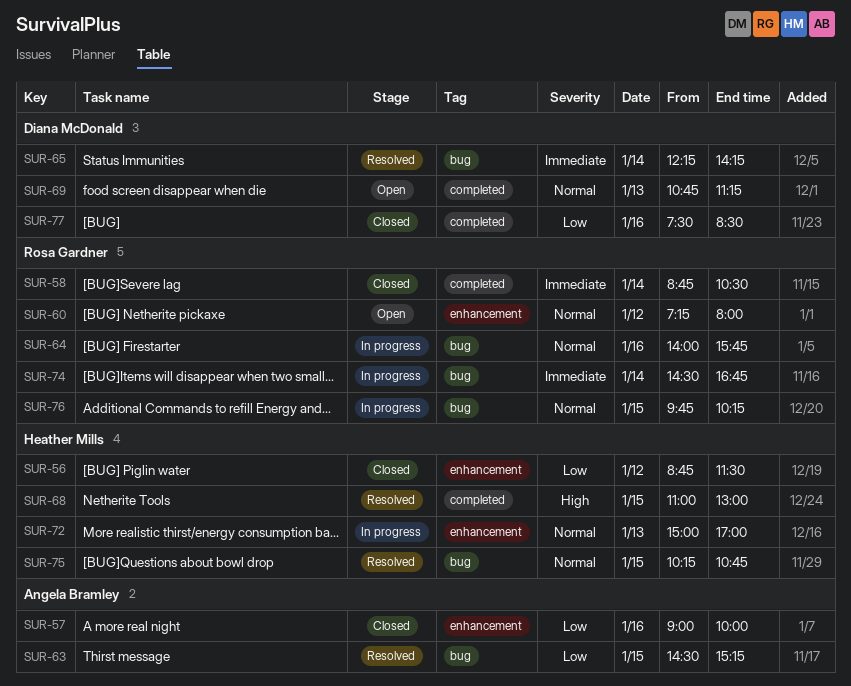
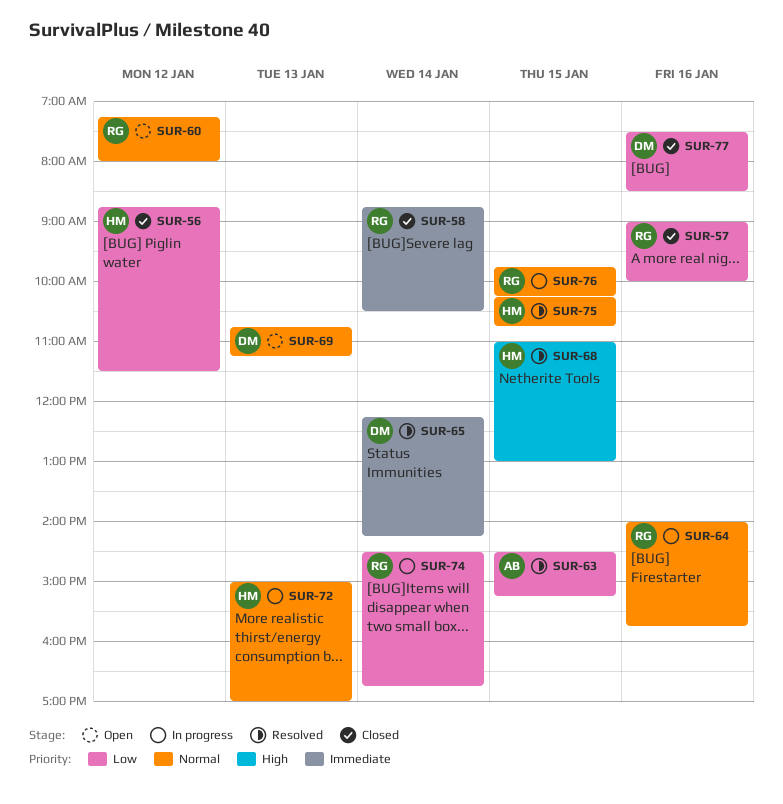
SUR-57, owner: Angela Bramley -> Rosa Gardner
SUR-74, priority: Immediate -> Low

